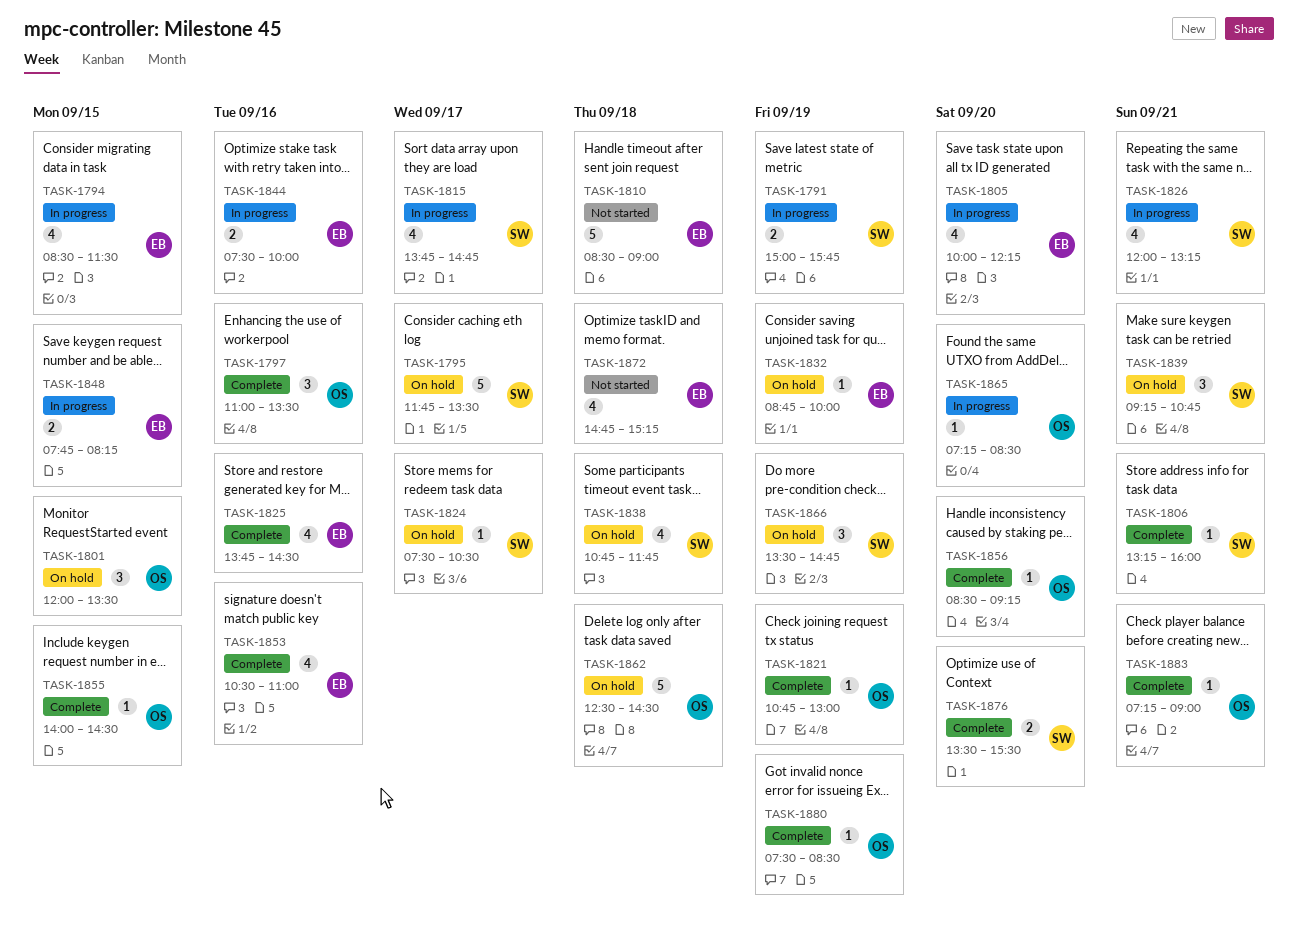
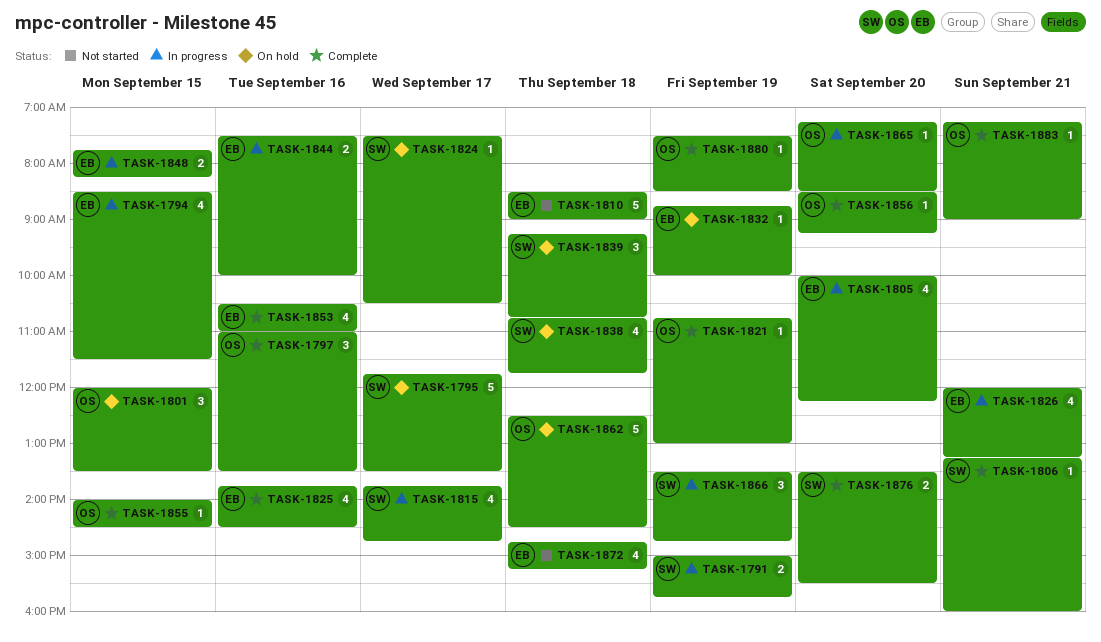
TASK-1826, owner: SW -> EB
TASK-1839, day: Sep 21 -> Sep 18
TASK-1866, status: On hold -> In progress

